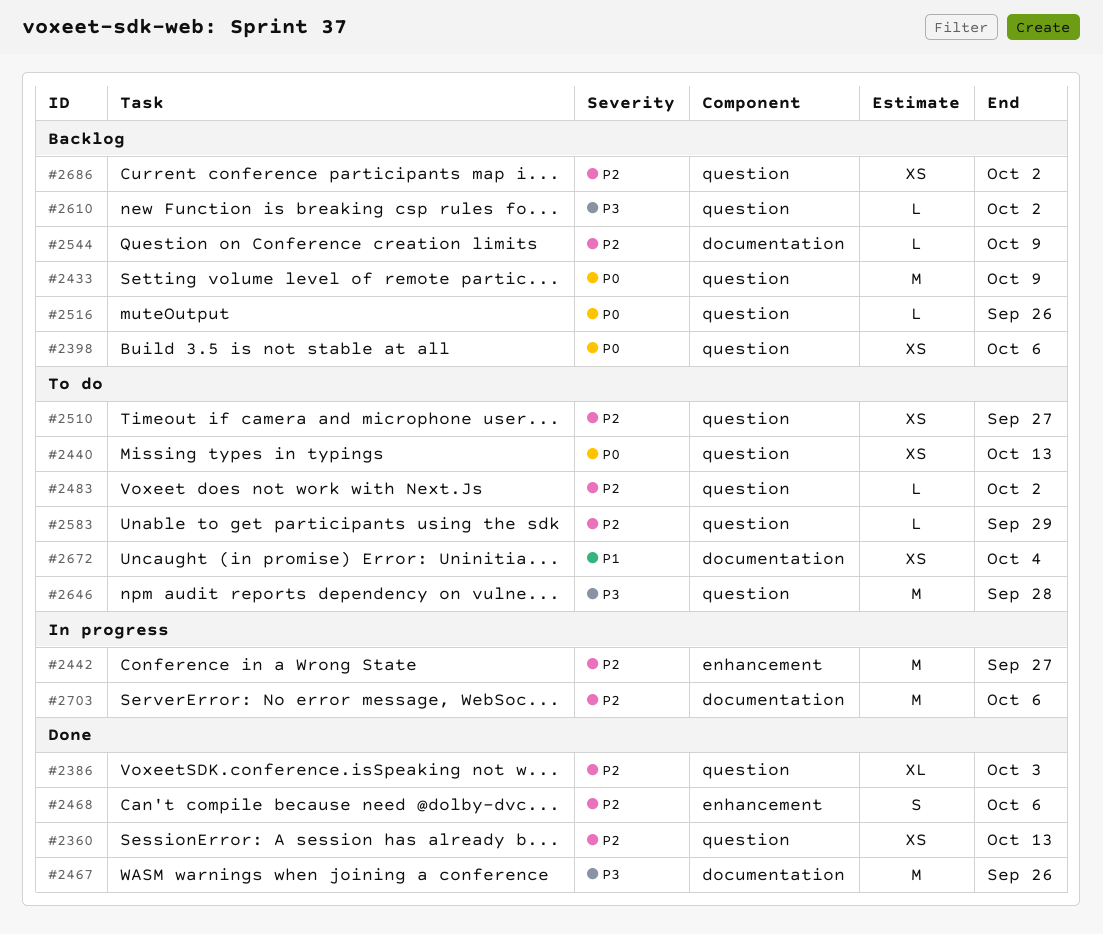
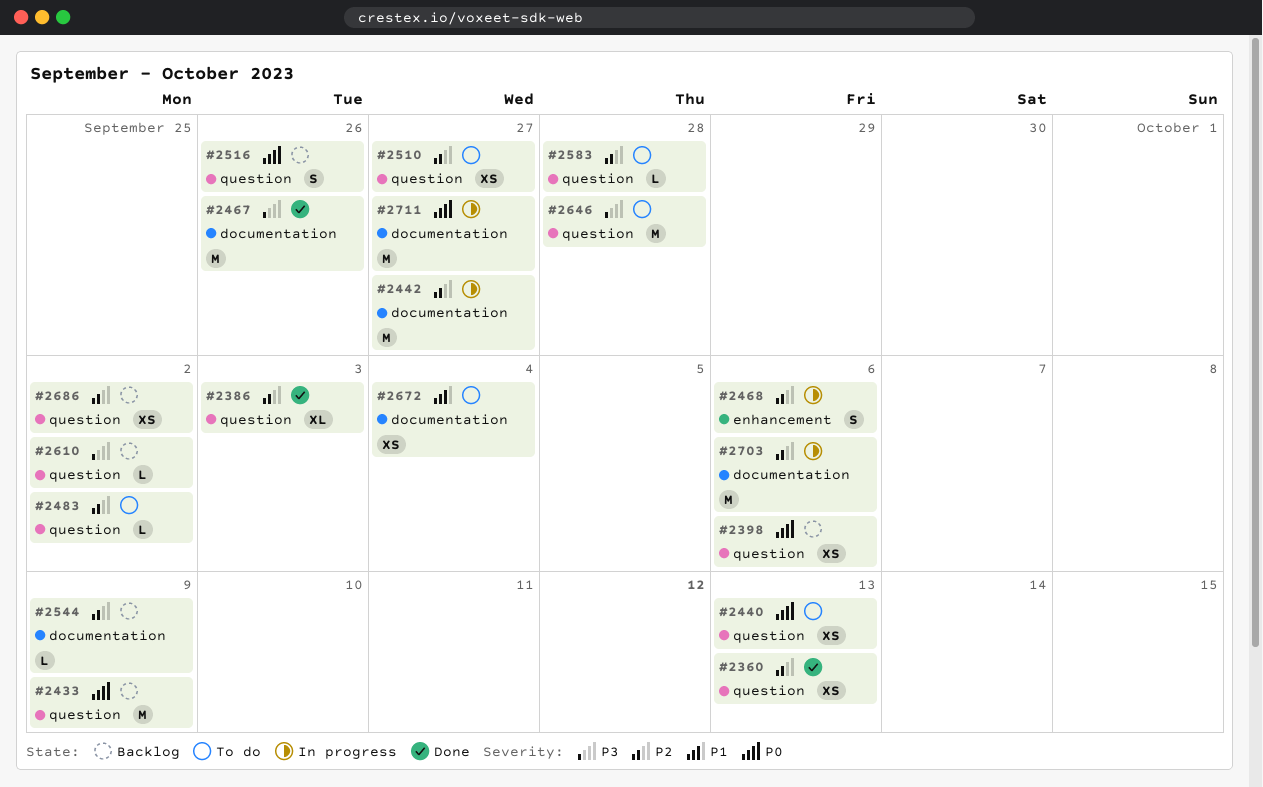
#2442, label: enhancement -> documentation
#2468, status: Done -> In progress
#2516, estimate: L -> S
#2583, due: Sep 29 -> Sep 28
#2711: none -> present

